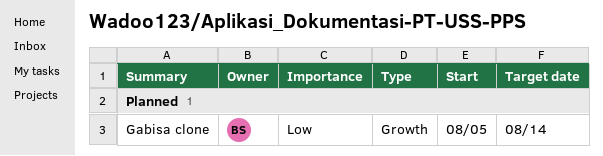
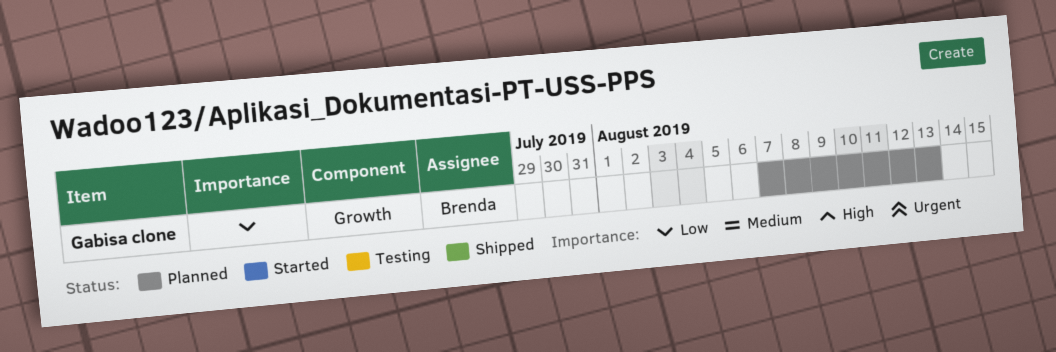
Gabisa clone, start: Aug 5 -> Aug 7
Gabisa clone, due: Aug 14 -> Aug 13

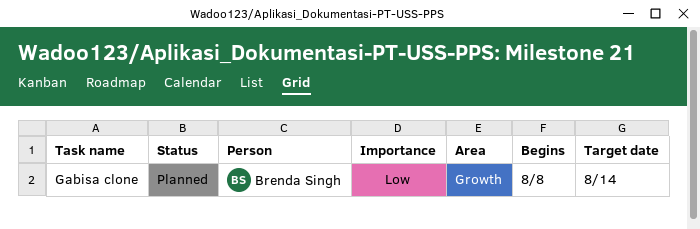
Gabisa clone, start: Aug 7 -> Aug 8
Gabisa clone, due: Aug 13 -> Aug 14

